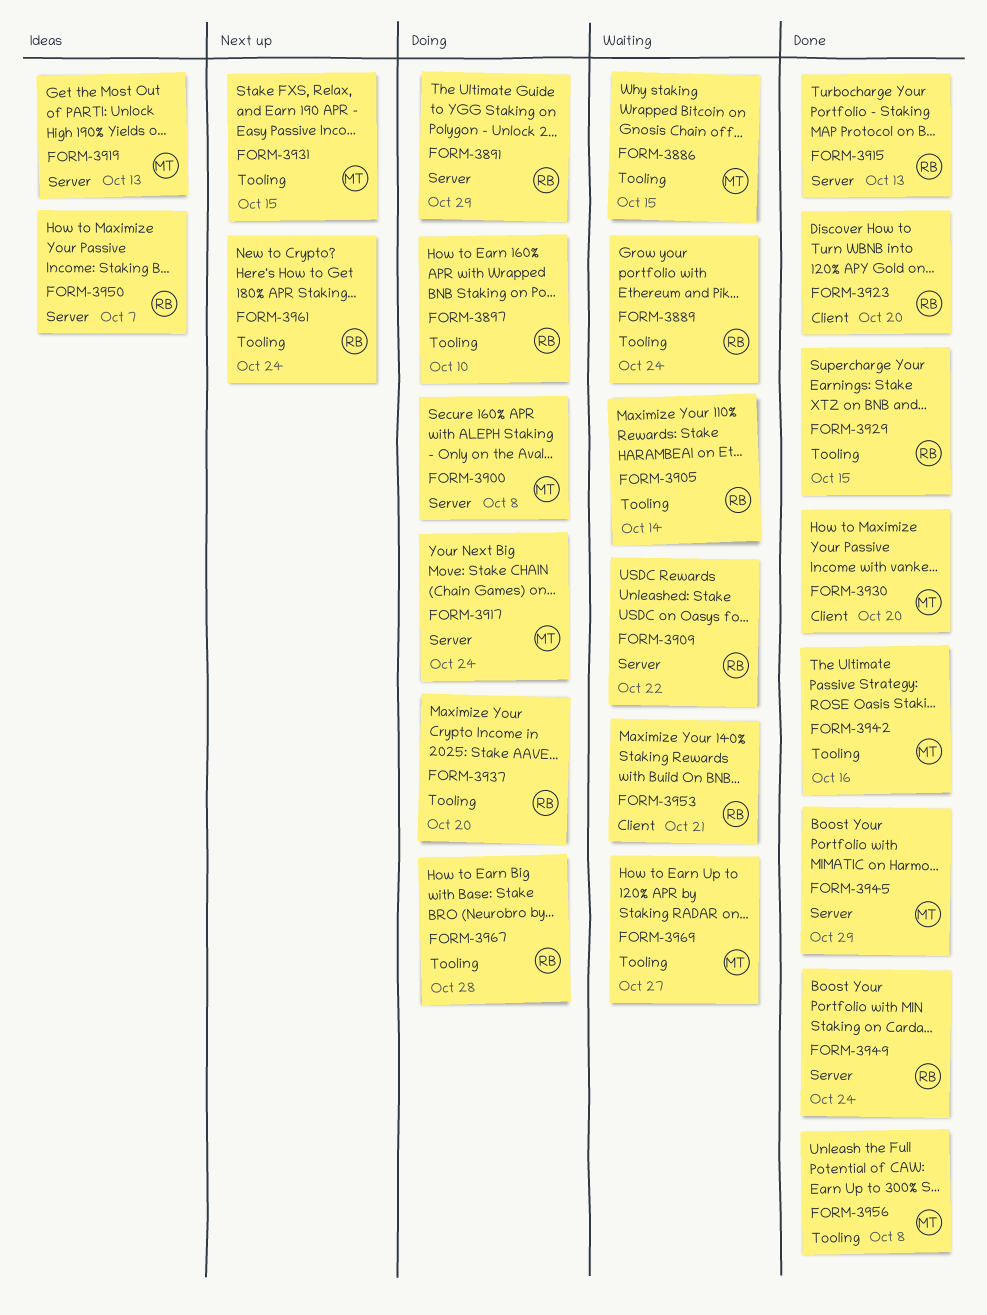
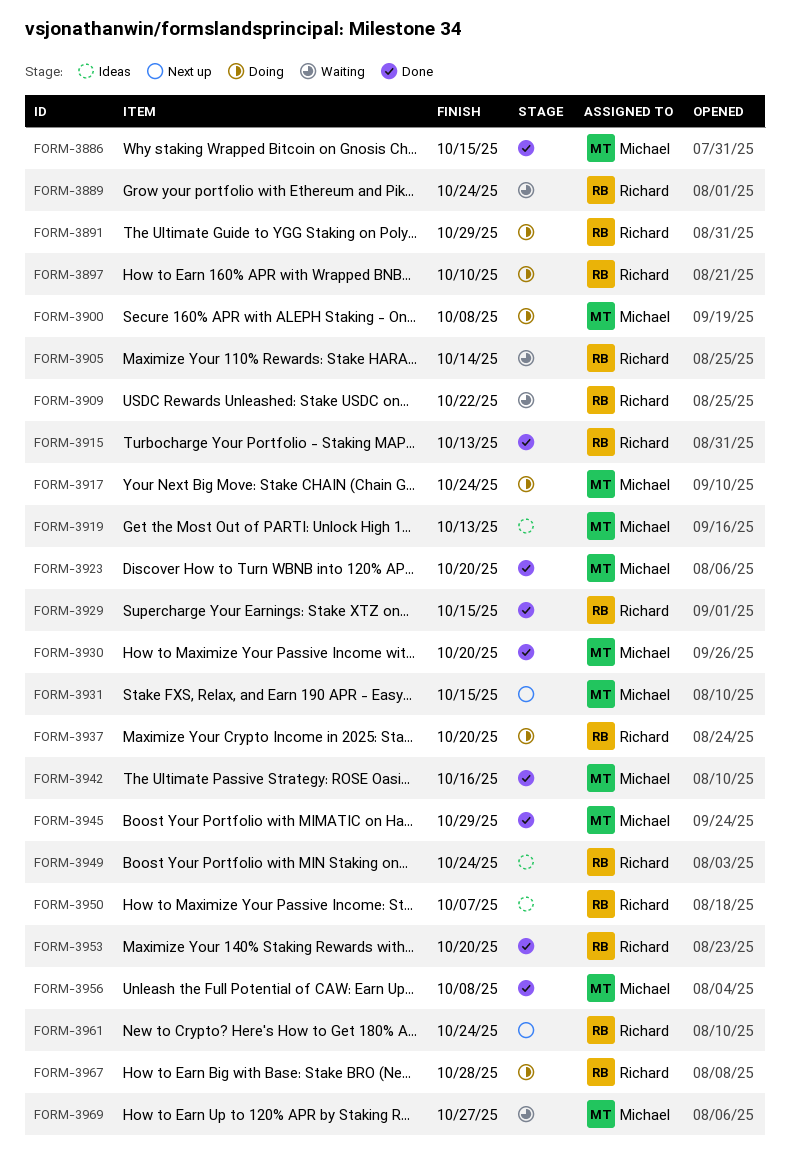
FORM-3886, status: Waiting -> Done
FORM-3923, owner: Richard -> Michael
FORM-3949, status: Done -> Ideas
FORM-3953, status: Waiting -> Done
FORM-3953, due: Oct 21 -> Oct 20

